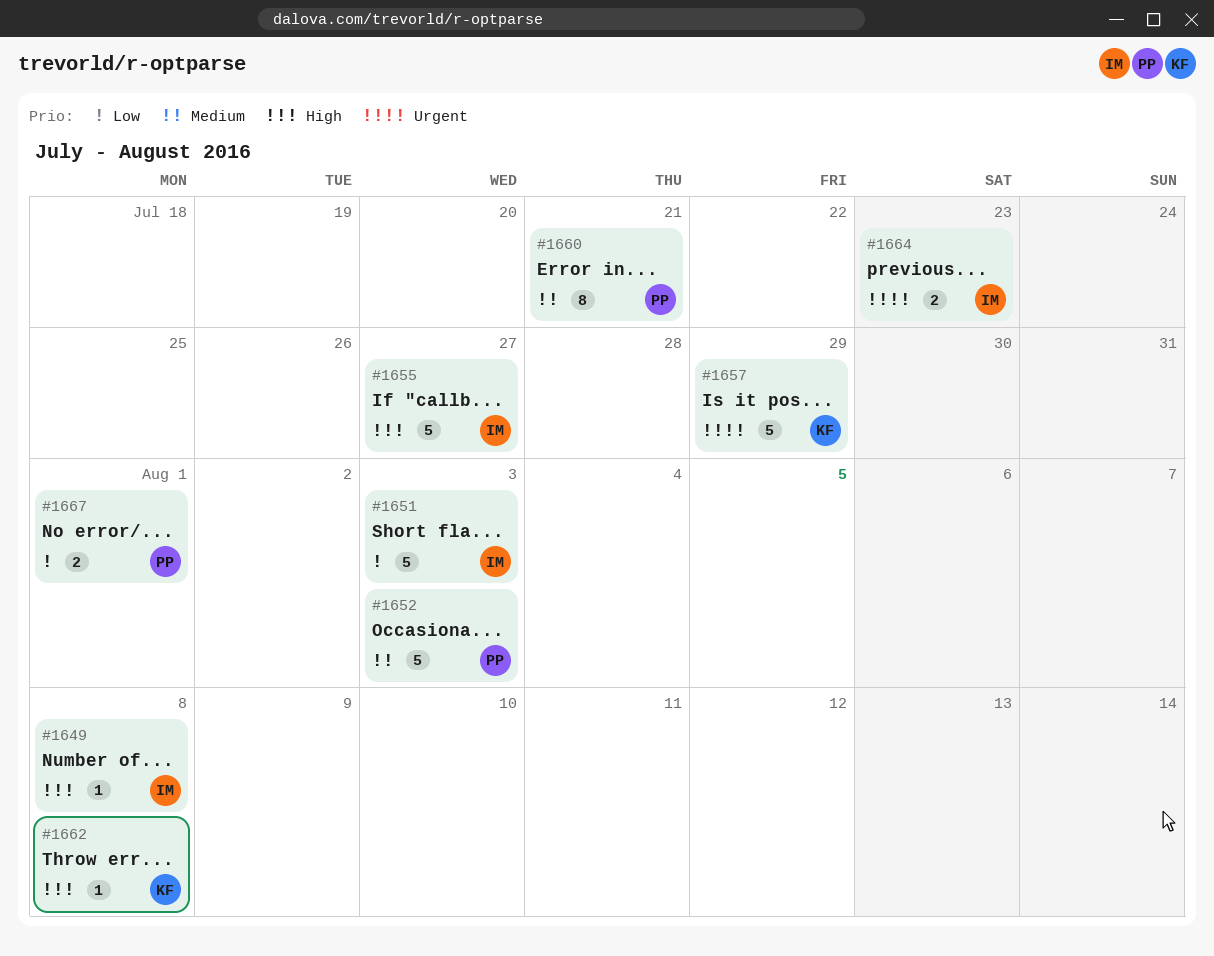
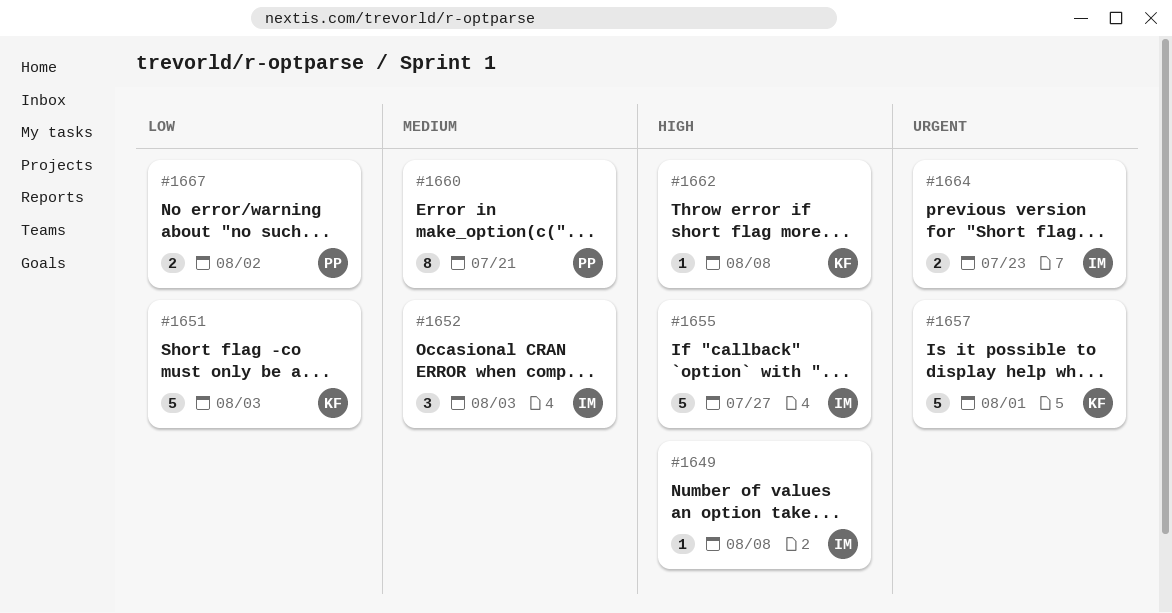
#1651, owner: IM -> KF
#1652, owner: PP -> IM
#1652, estimate: 5 -> 3
#1657, due: Jul 29 -> Aug 1
#1667, due: Aug 1 -> Aug 2

